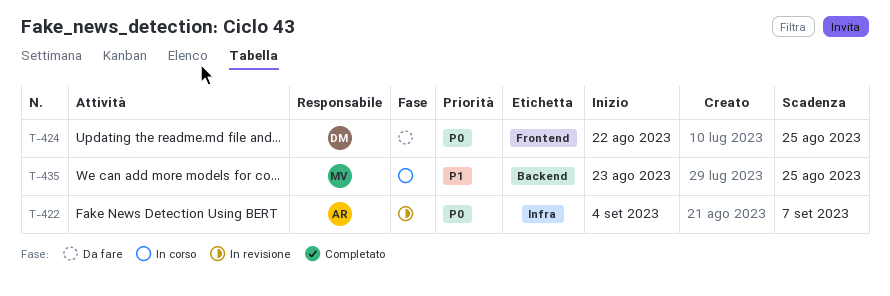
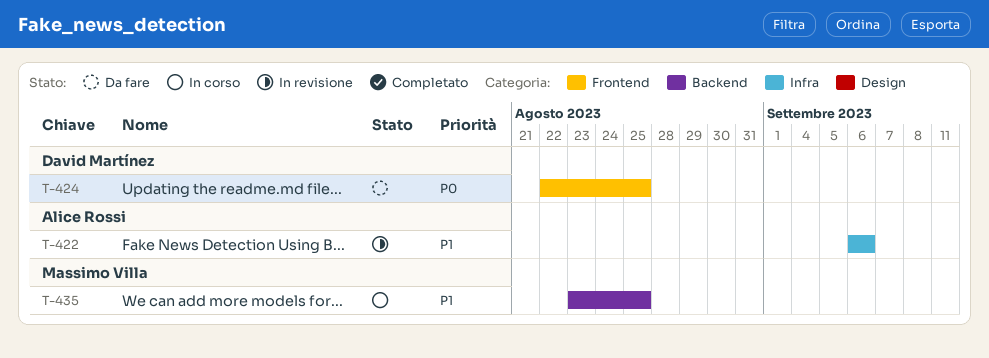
T-422, priority: P0 -> P1
T-422, start: Sep 4 -> Sep 6
T-422, due: Sep 7 -> Sep 6

